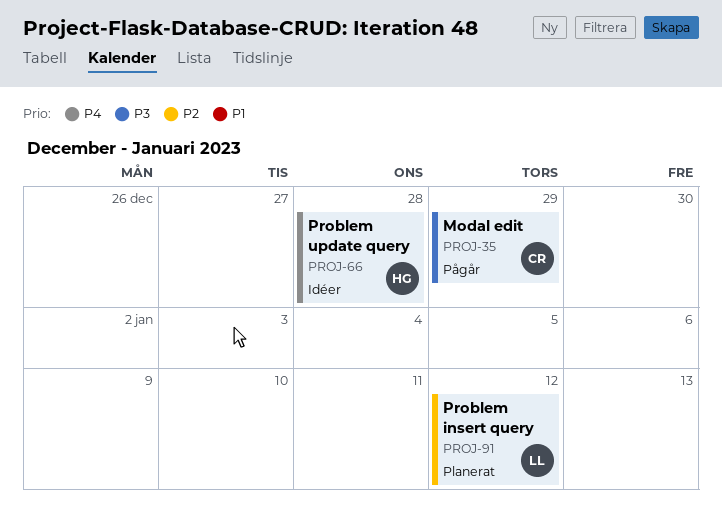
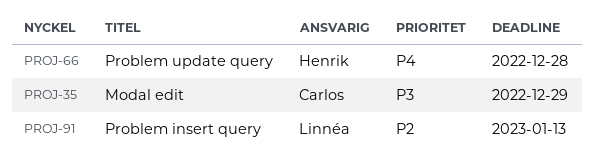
PROJ-91, due: Jan 12 -> Jan 13

